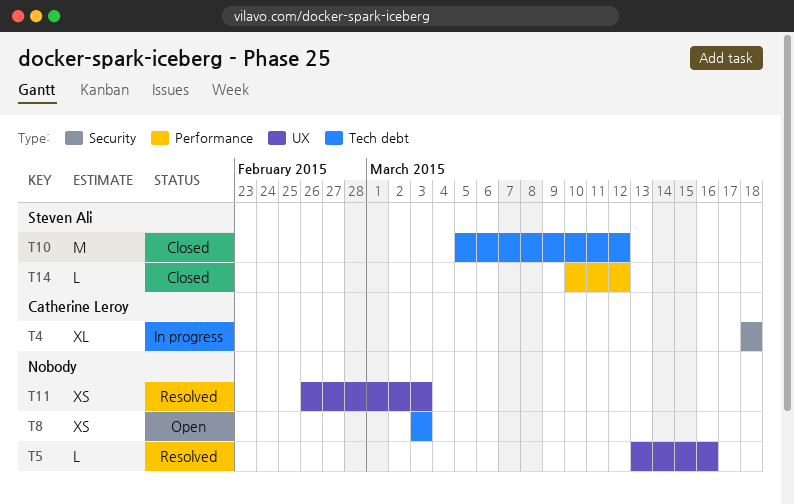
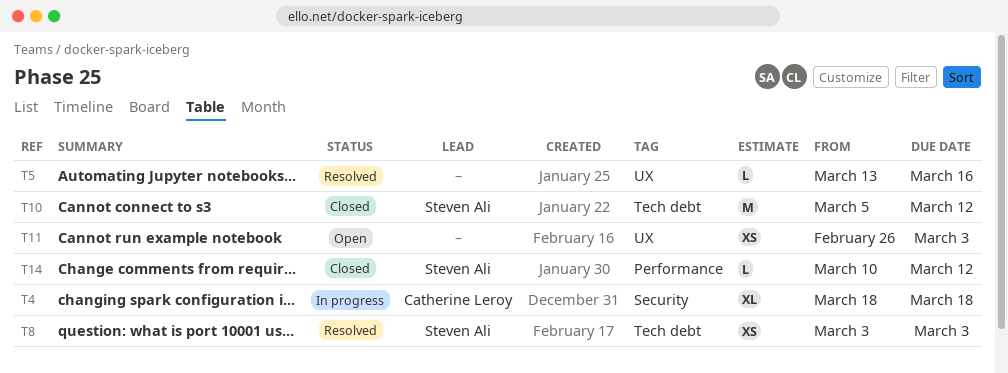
T8, status: Open -> Resolved
T8, owner: none -> Steven Ali
T11, status: Resolved -> Open

